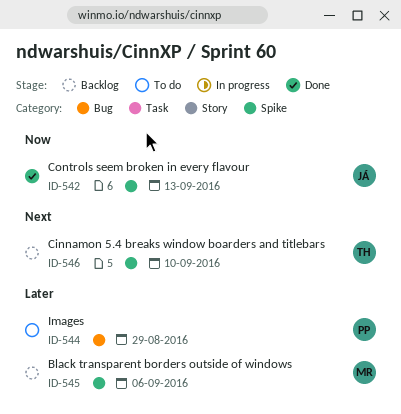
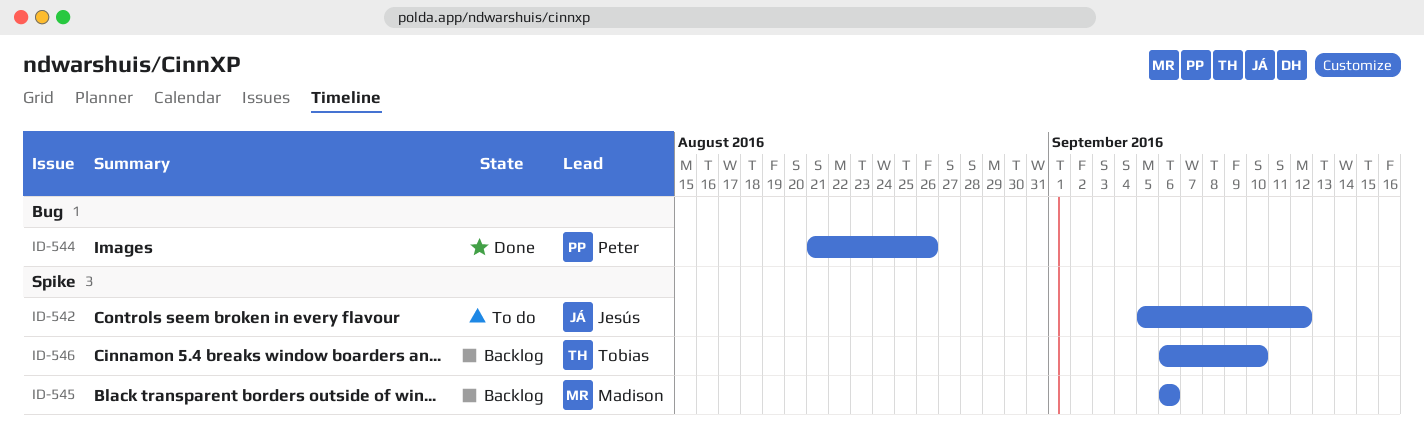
ID-542, status: Done -> To do
ID-542, due: Sep 13 -> Sep 12
ID-544, status: To do -> Done
ID-544, due: Aug 29 -> Aug 26

